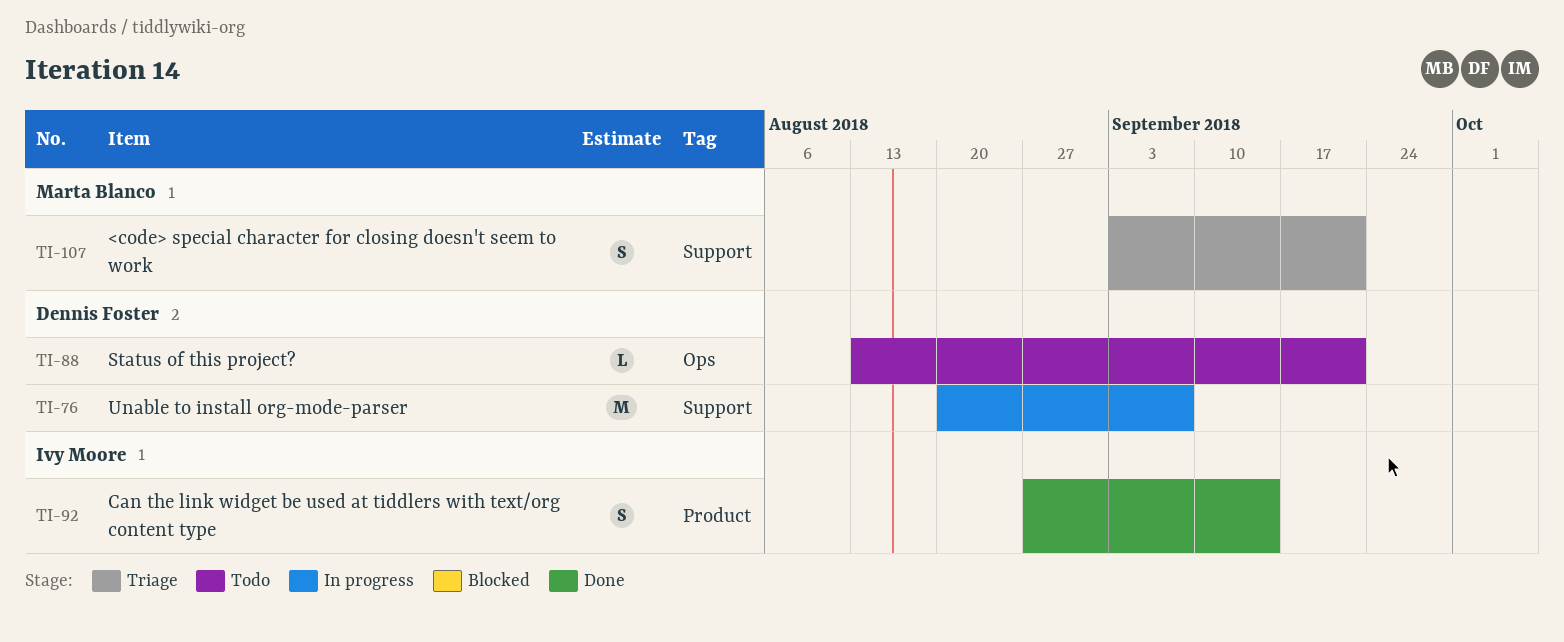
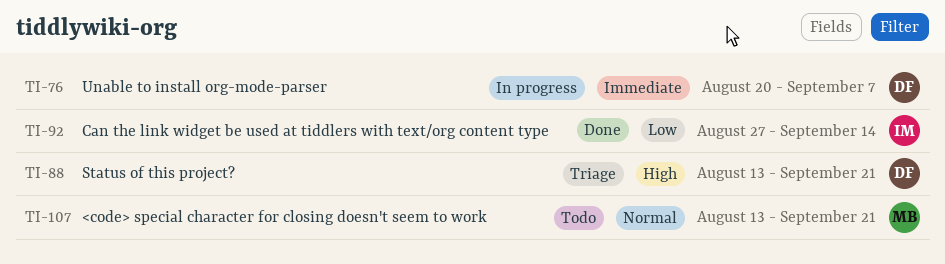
TI-88, status: Todo -> Triage
TI-107, status: Triage -> Todo
TI-107, start: Sep 3 -> Aug 13

